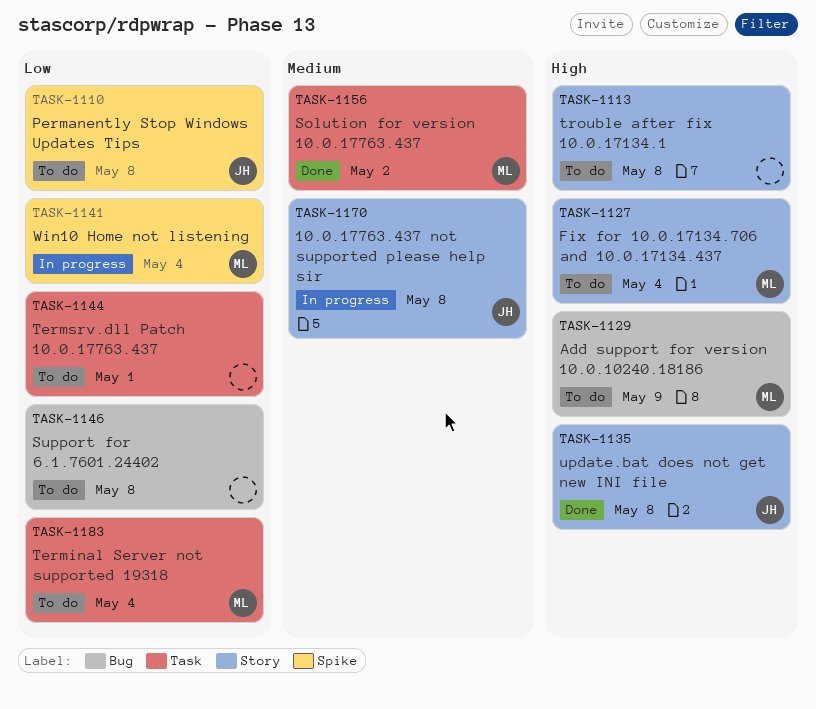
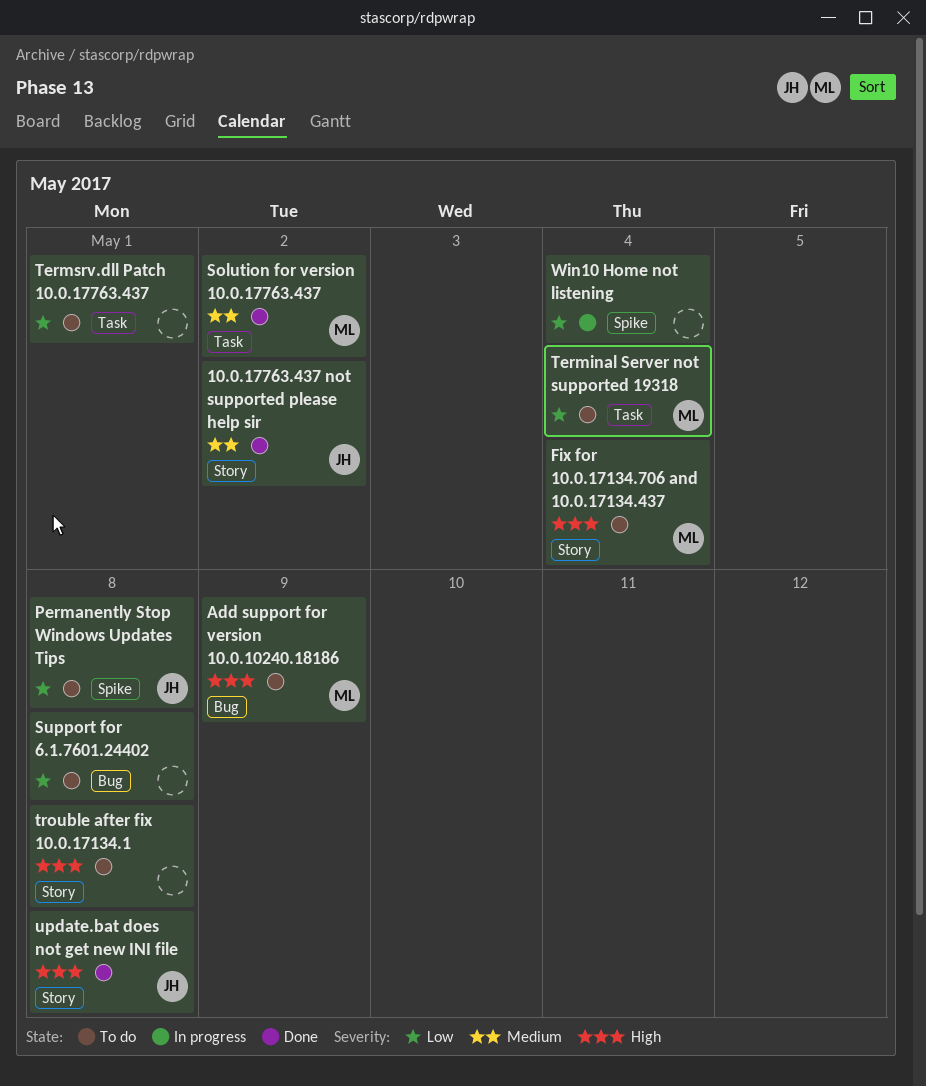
10.0.17763.437 not supported please help sir, status: In progress -> Done
10.0.17763.437 not supported please help sir, due: May 8 -> May 2
Win10 Home not listening, owner: ML -> none

